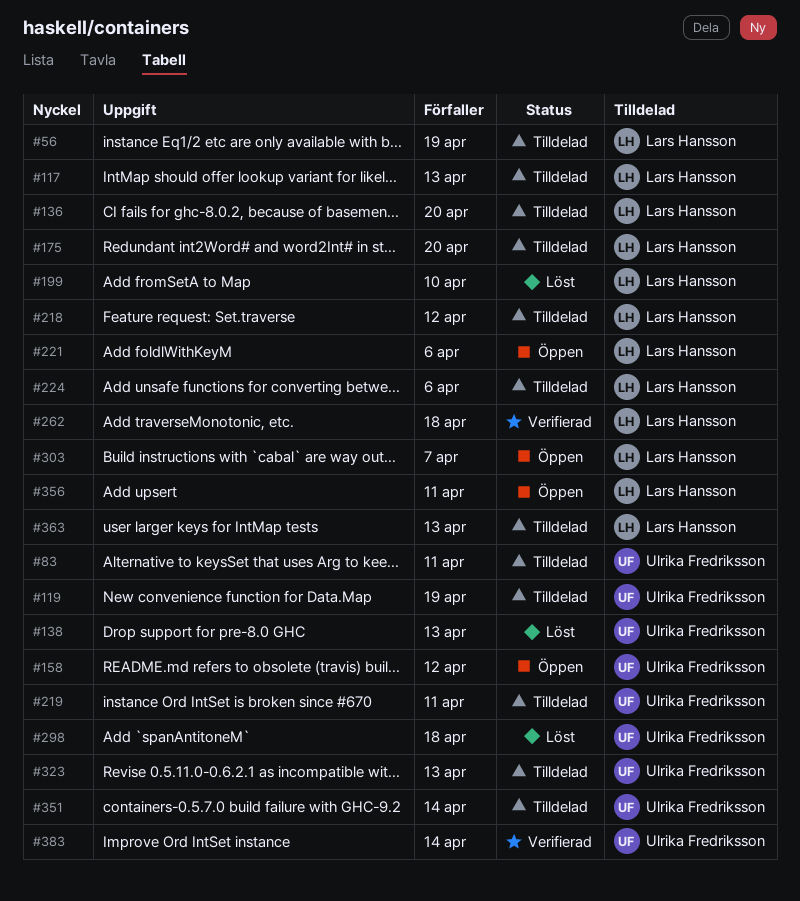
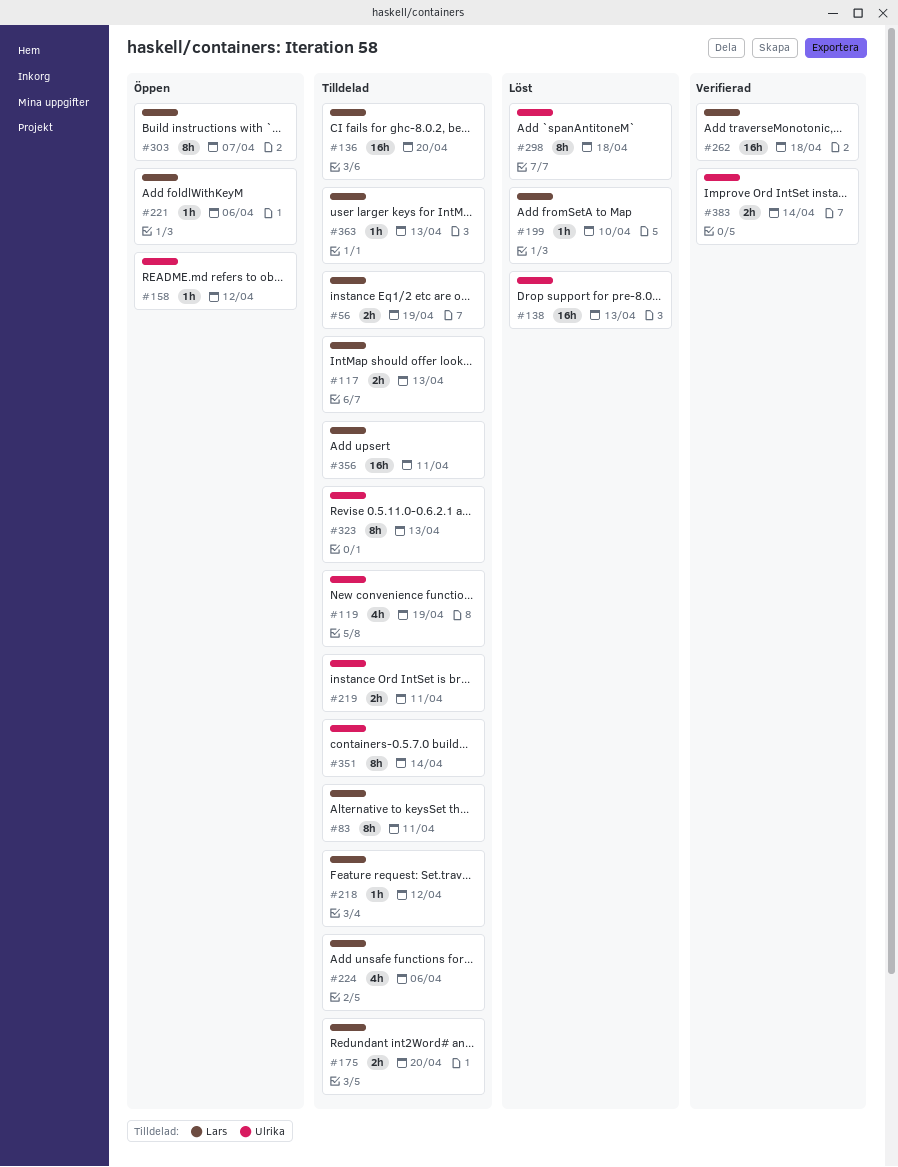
#83, owner: Ulrika Fredriksson -> Lars Hansson
#356, status: Öppen -> Tilldelad

